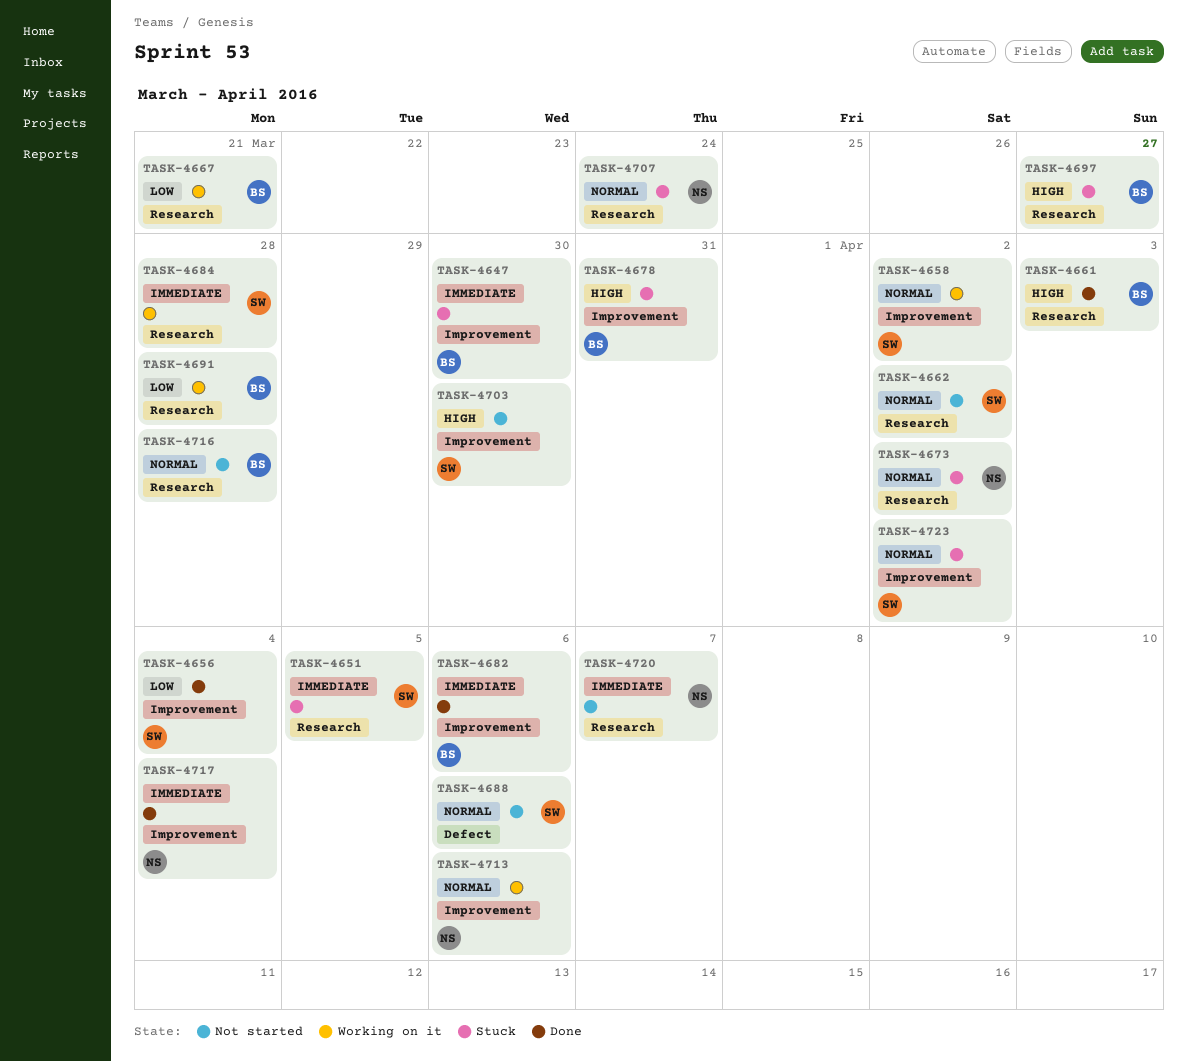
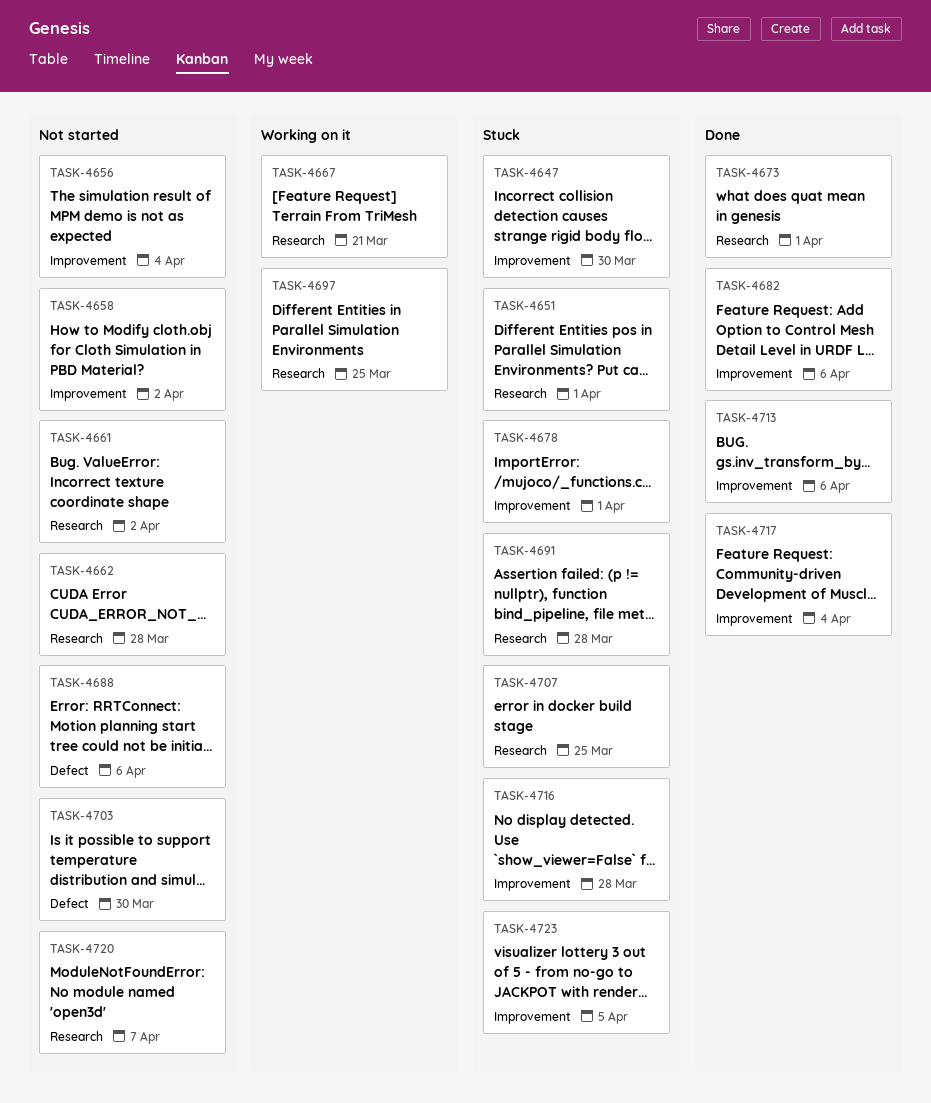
TASK-4651, due: Apr 5 -> Apr 1
TASK-4656, status: Done -> Not started
TASK-4658, status: Working on it -> Not started
TASK-4661, status: Done -> Not started
TASK-4661, due: Apr 3 -> Apr 2
TASK-4662, due: Apr 2 -> Mar 28
TASK-4673, status: Stuck -> Done
TASK-4673, due: Apr 2 -> Apr 1
TASK-4678, due: Mar 31 -> Apr 1
TASK-4684: present -> none
TASK-4691, status: Working on it -> Stuck
TASK-4697, status: Stuck -> Working on it
TASK-4697, due: Mar 27 -> Mar 25
TASK-4703, label: Improvement -> Defect
TASK-4707, due: Mar 24 -> Mar 25
TASK-4713, status: Working on it -> Done
TASK-4716, status: Not started -> Stuck
TASK-4716, label: Research -> Improvement
TASK-4723, due: Apr 2 -> Apr 5

